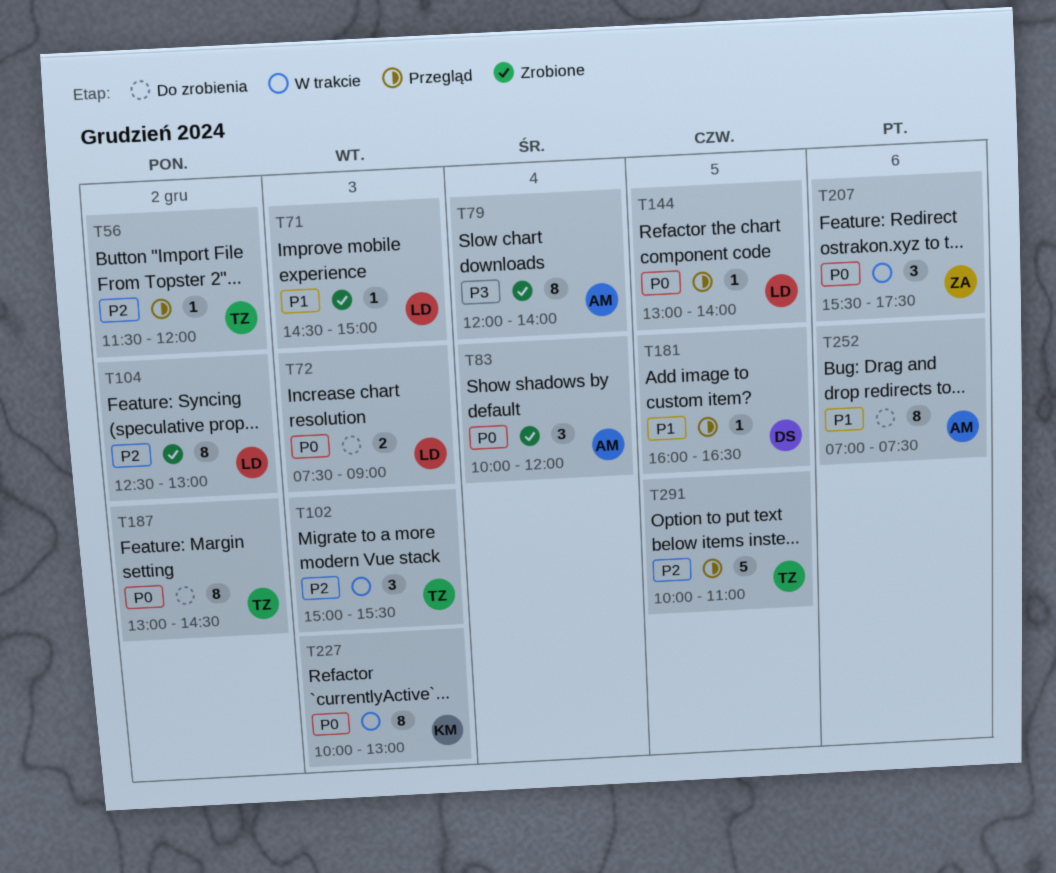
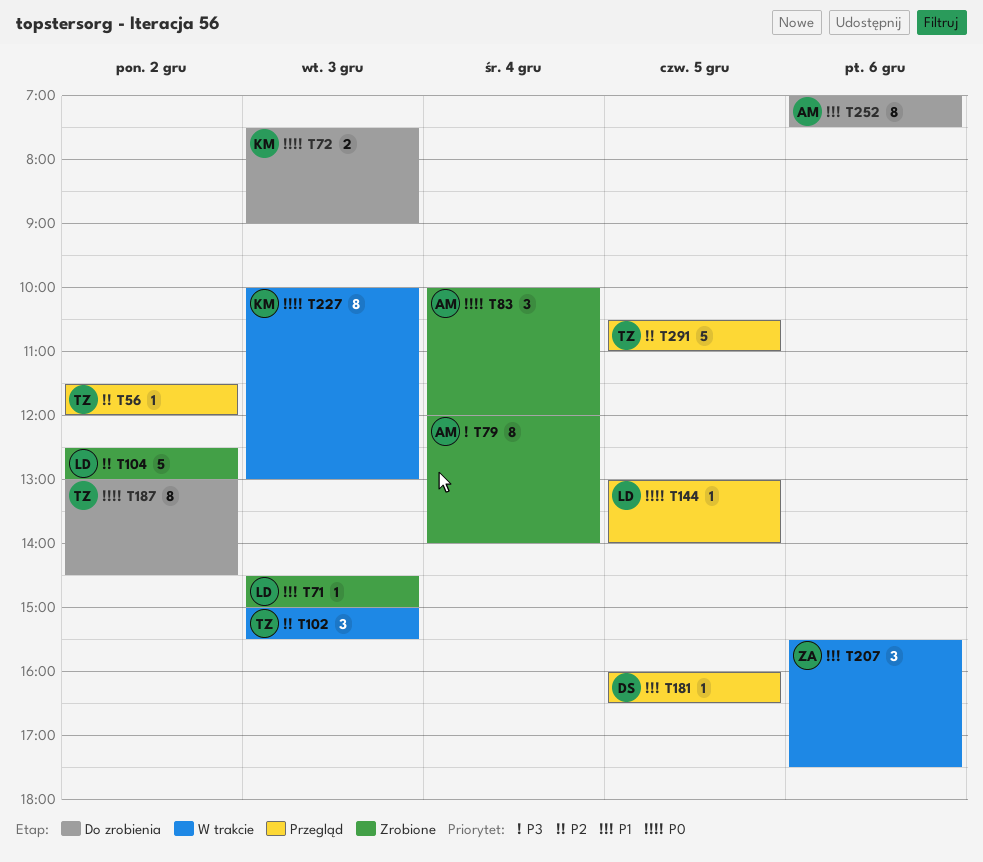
T72, owner: LD -> KM
T104, estimate: 8 -> 5
T207, priority: P0 -> P1
T291, begins: 10:00 -> 10:30

